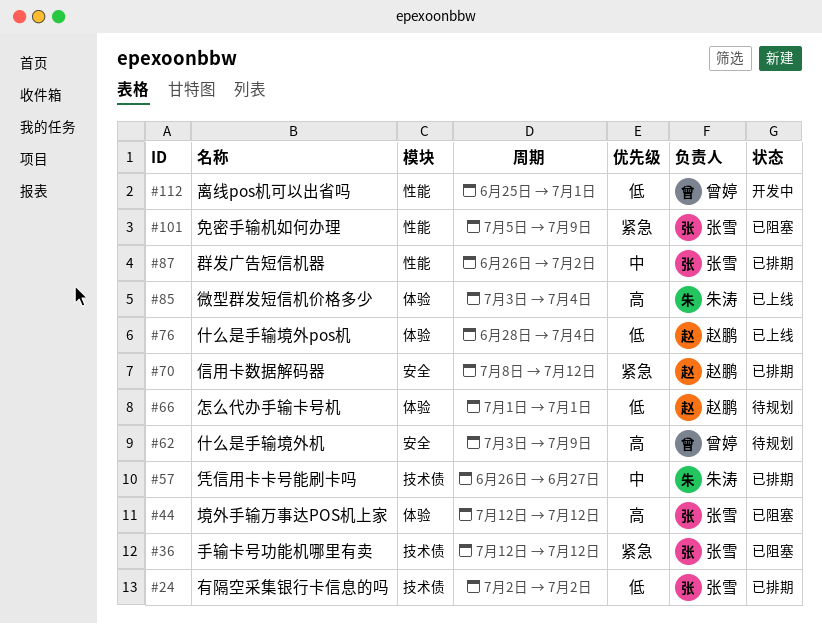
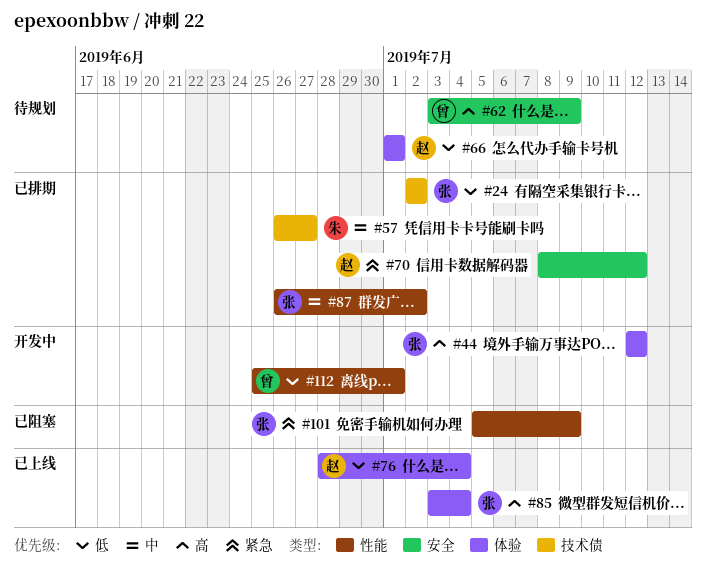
#36: present -> none
#44, status: 已阻塞 -> 开发中
#85, owner: 朱涛 -> 张雪

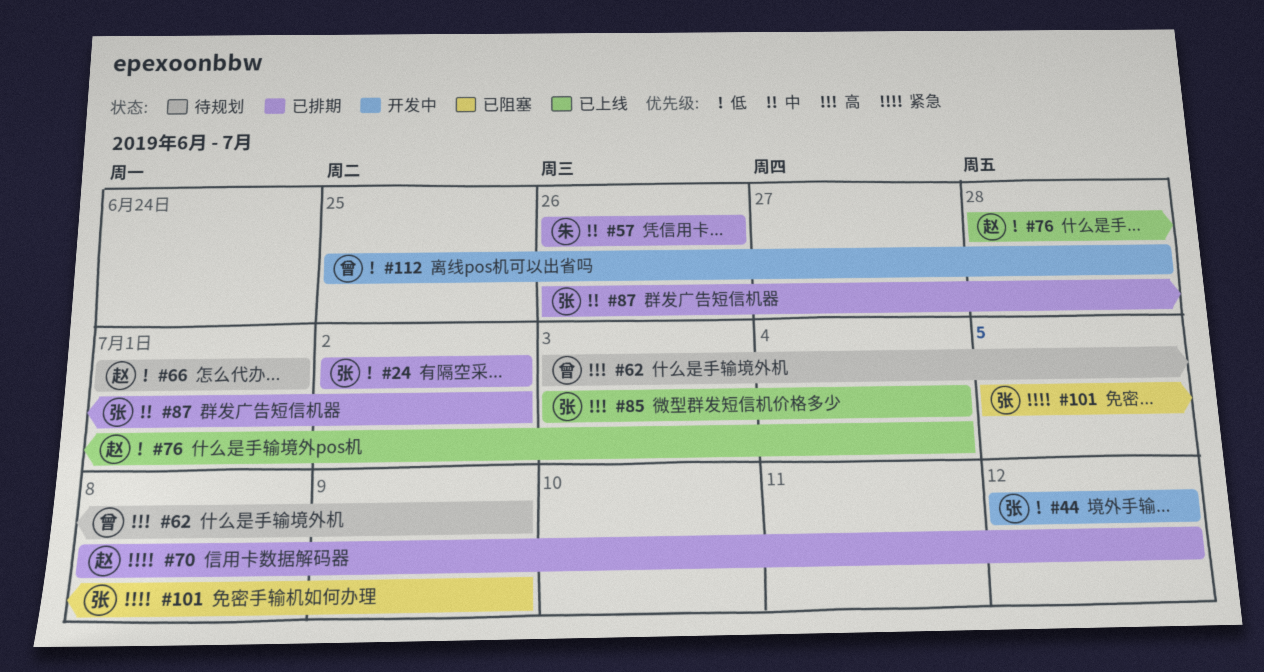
#44, priority: 高 -> 低
#57, due: Jun 27 -> Jun 26
#112, due: Jul 1 -> Jun 28

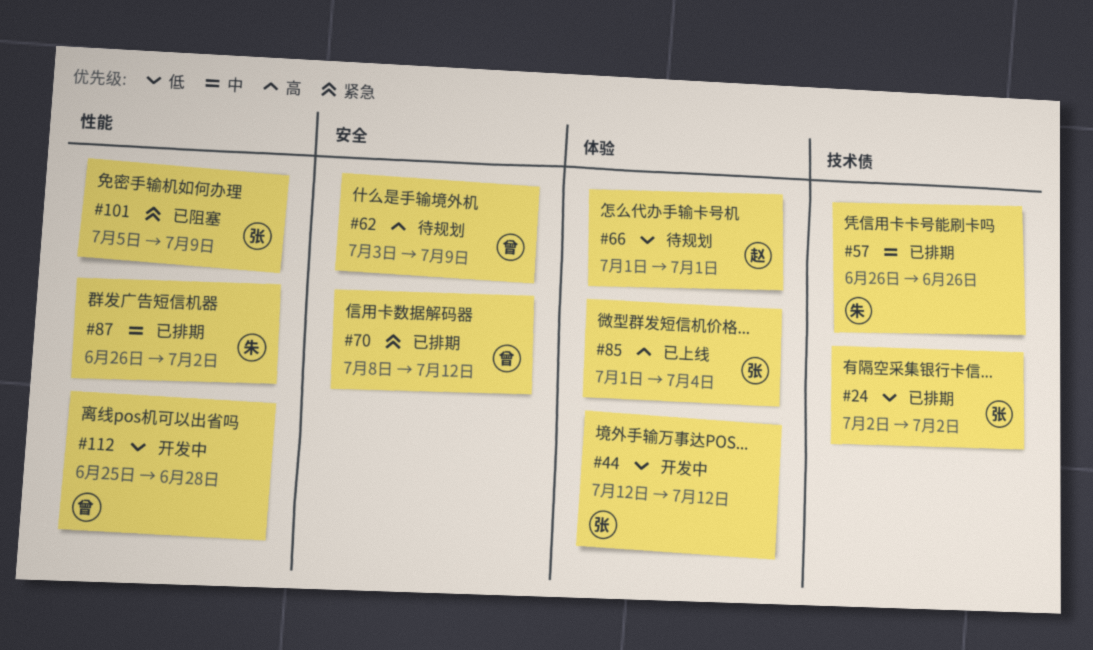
#70, owner: 赵 -> 曾
#76: present -> none
#85, start: Jul 3 -> Jul 1
#87, owner: 张 -> 朱

